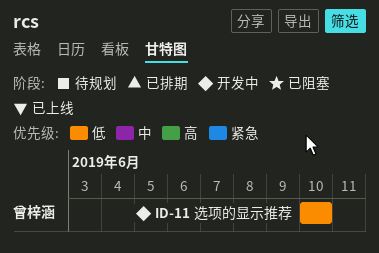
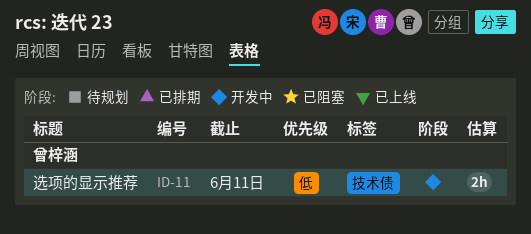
ID-11, due: Jun 10 -> Jun 11

